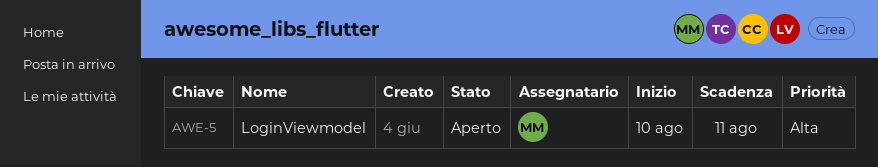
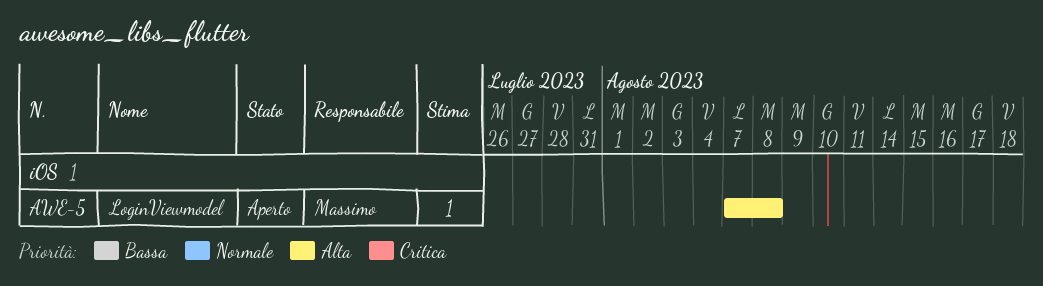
AWE-5, start: Aug 10 -> Aug 7
AWE-5, due: Aug 11 -> Aug 8

